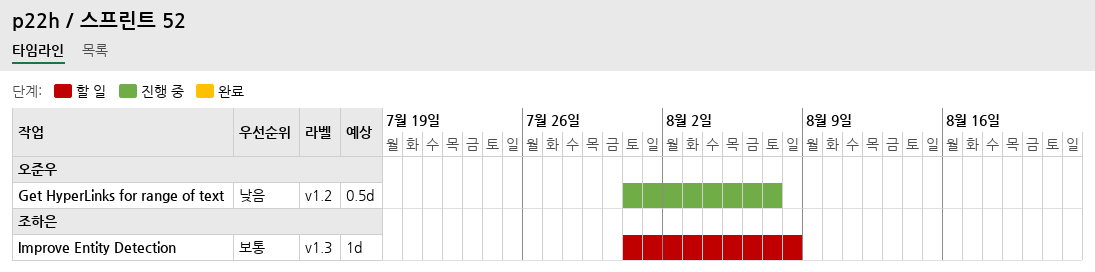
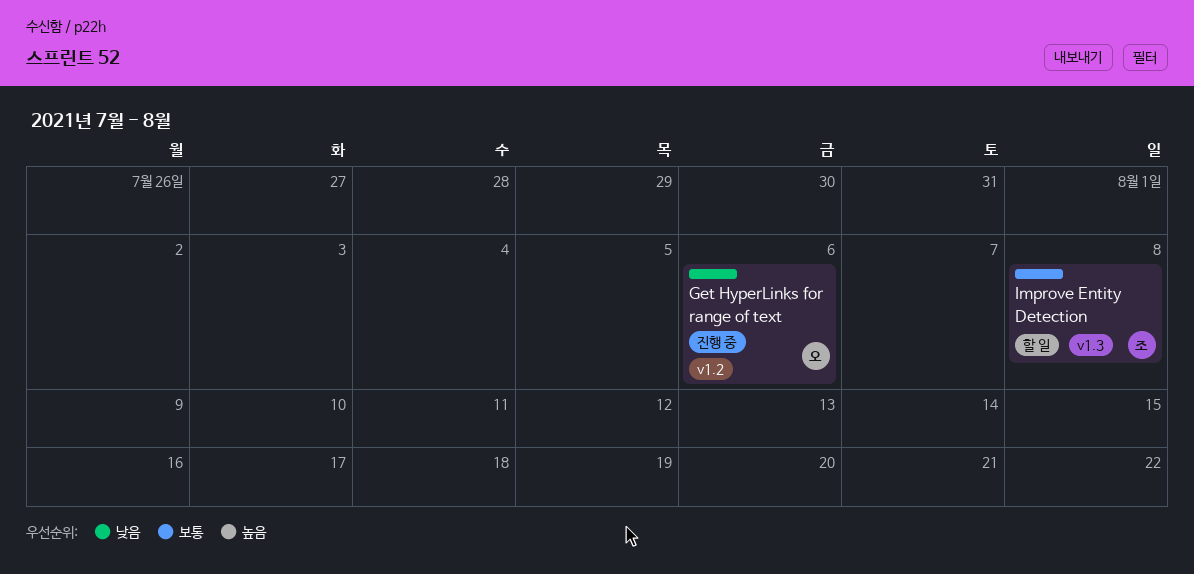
Get HyperLinks for range of text, due: Aug 7 -> Aug 6

